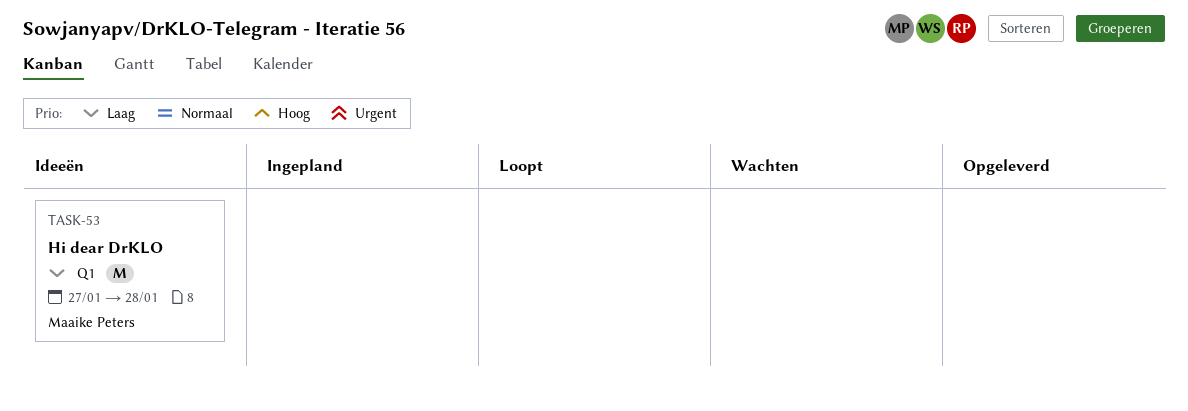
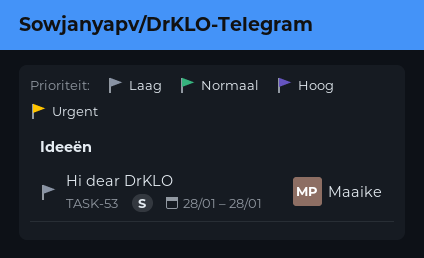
TASK-53, estimate: M -> S
TASK-53, start: Jan 27 -> Jan 28

